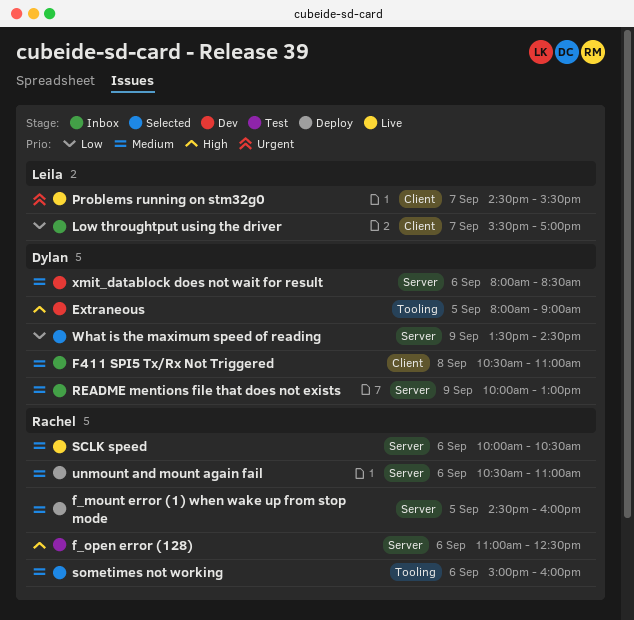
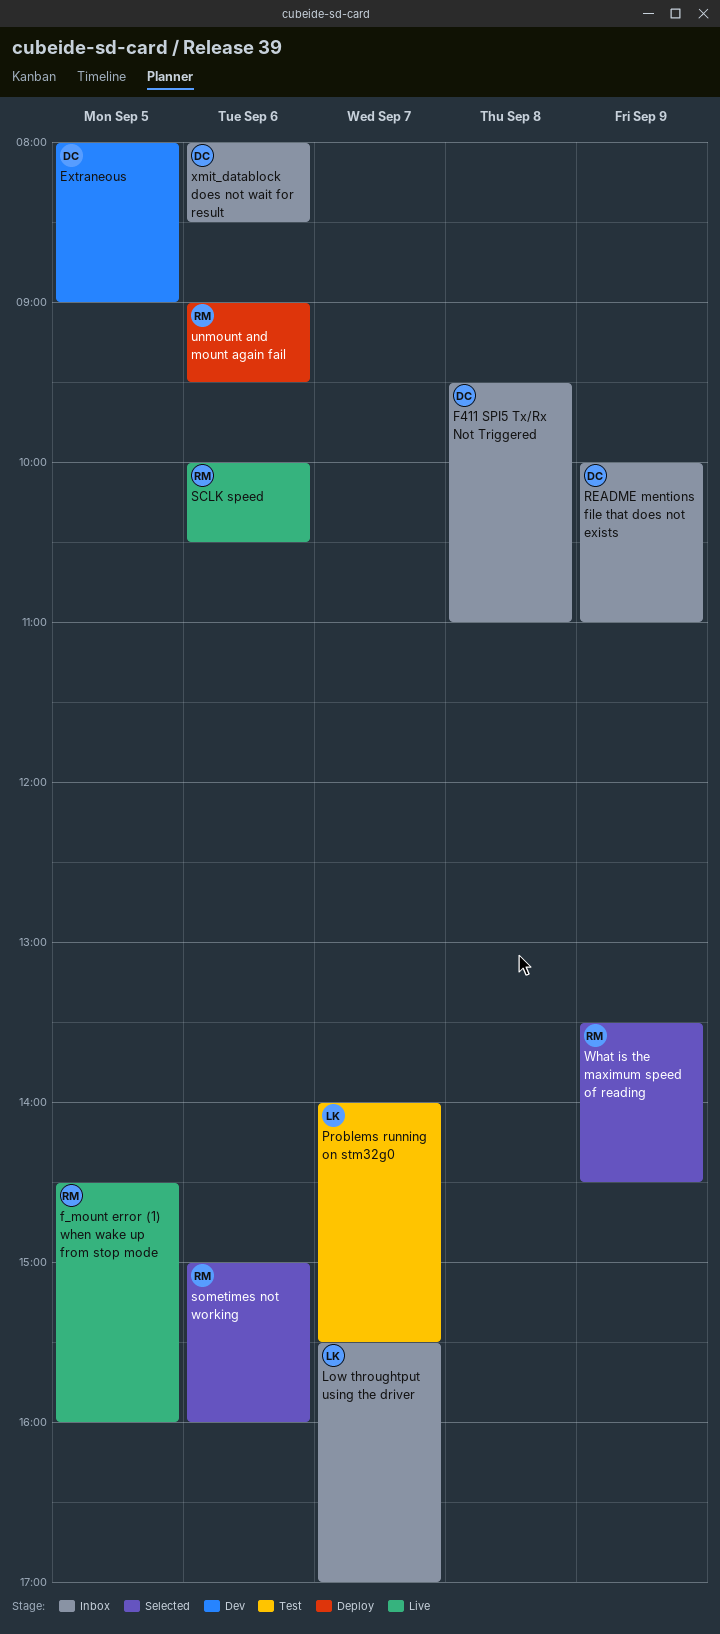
F411 SPI5 Tx/Rx Not Triggered, begins: 10:30 -> 09:30
f_mount error (1) when wake up from stop mode, status: Deploy -> Live
f_open error (128): present -> none
Problems running on stm32g0, status: Live -> Test
Problems running on stm32g0, begins: 14:30 -> 14:00
README mentions file that does not exists, ends: 13:00 -> 11:00
unmount and mount again fail, begins: 10:30 -> 09:00
unmount and mount again fail, ends: 11:00 -> 09:30
What is the maximum speed of reading, owner: Dylan -> Rachel
xmit_datablock does not wait for result, status: Dev -> Inbox

